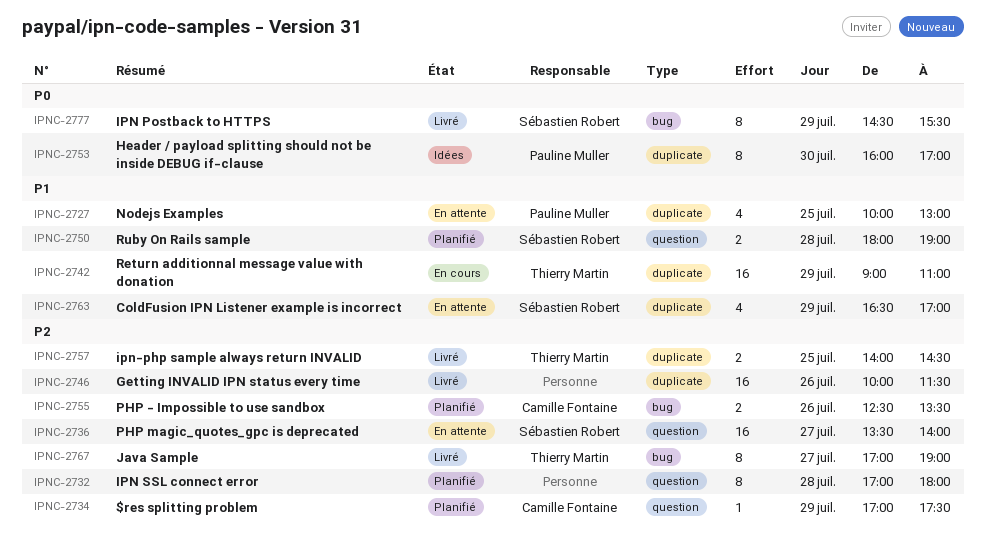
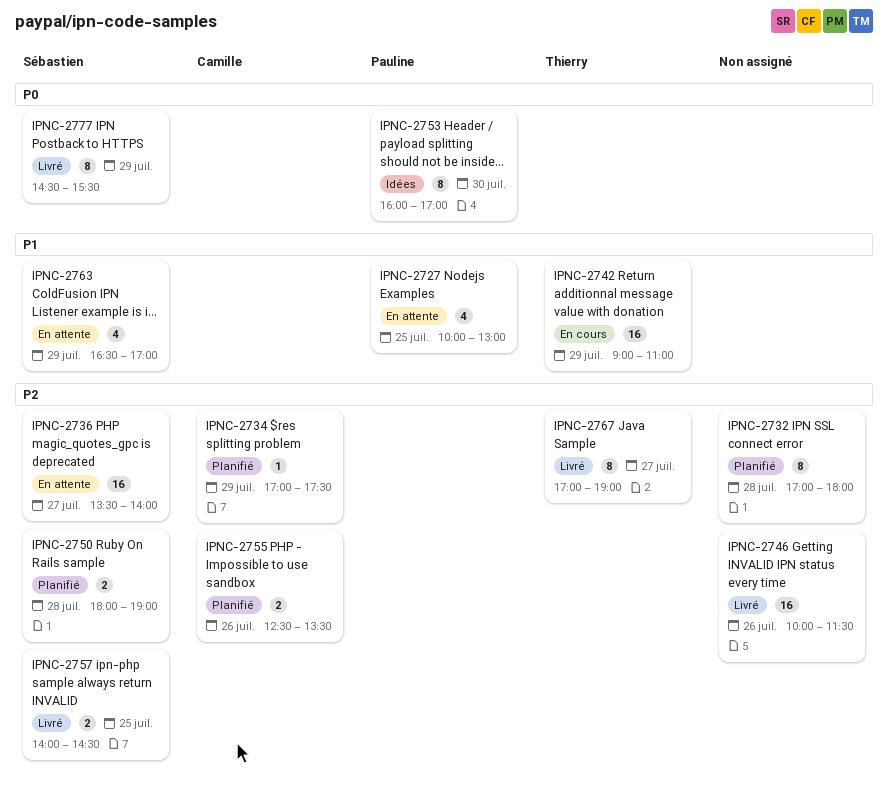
IPNC-2750, priority: P1 -> P2
IPNC-2757, owner: Thierry Martin -> Sébastien Robert

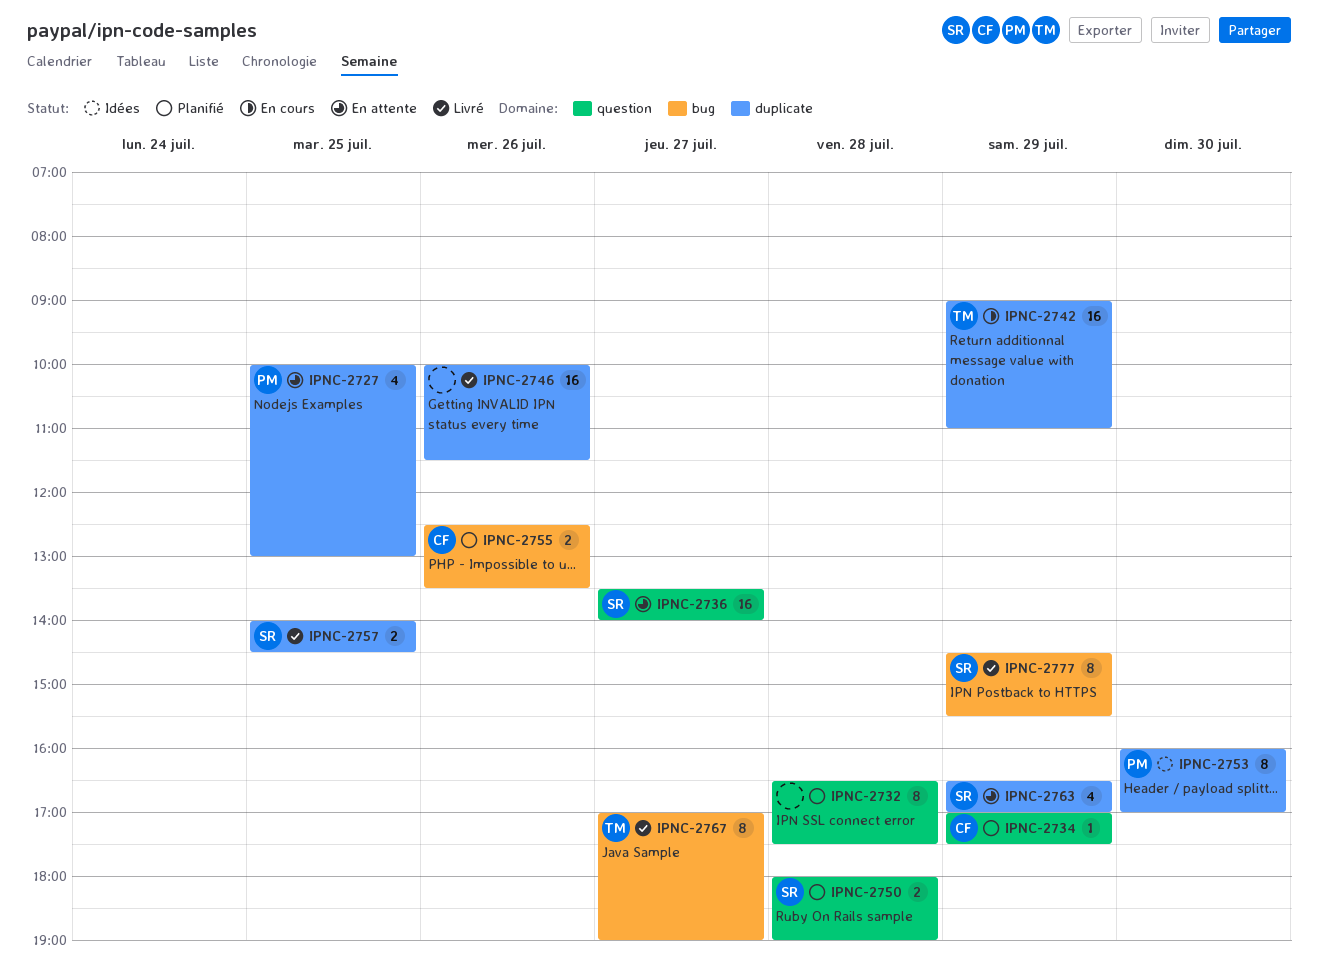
IPNC-2732, begins: 17:00 -> 16:30
IPNC-2732, ends: 18:00 -> 17:30

